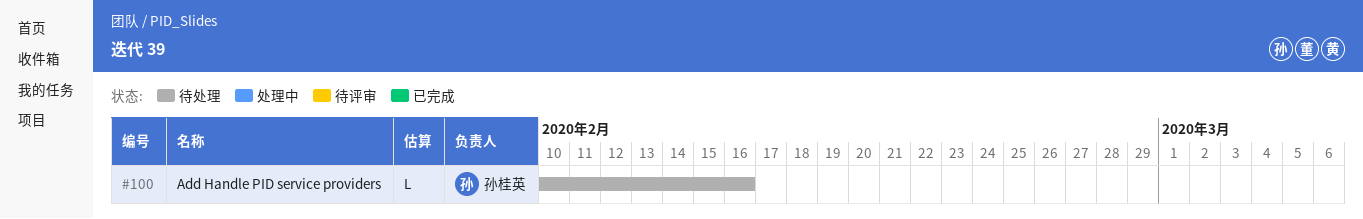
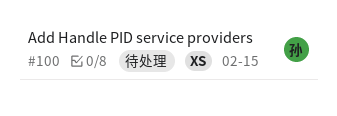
#100, estimate: L -> XS
#100, due: Feb 16 -> Feb 15

